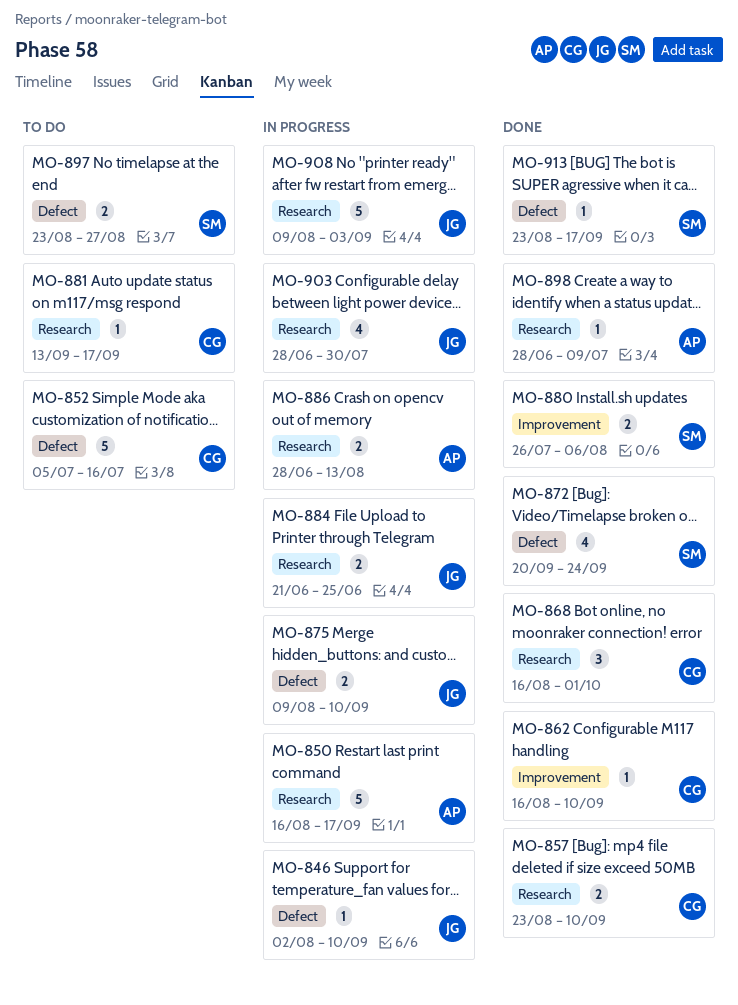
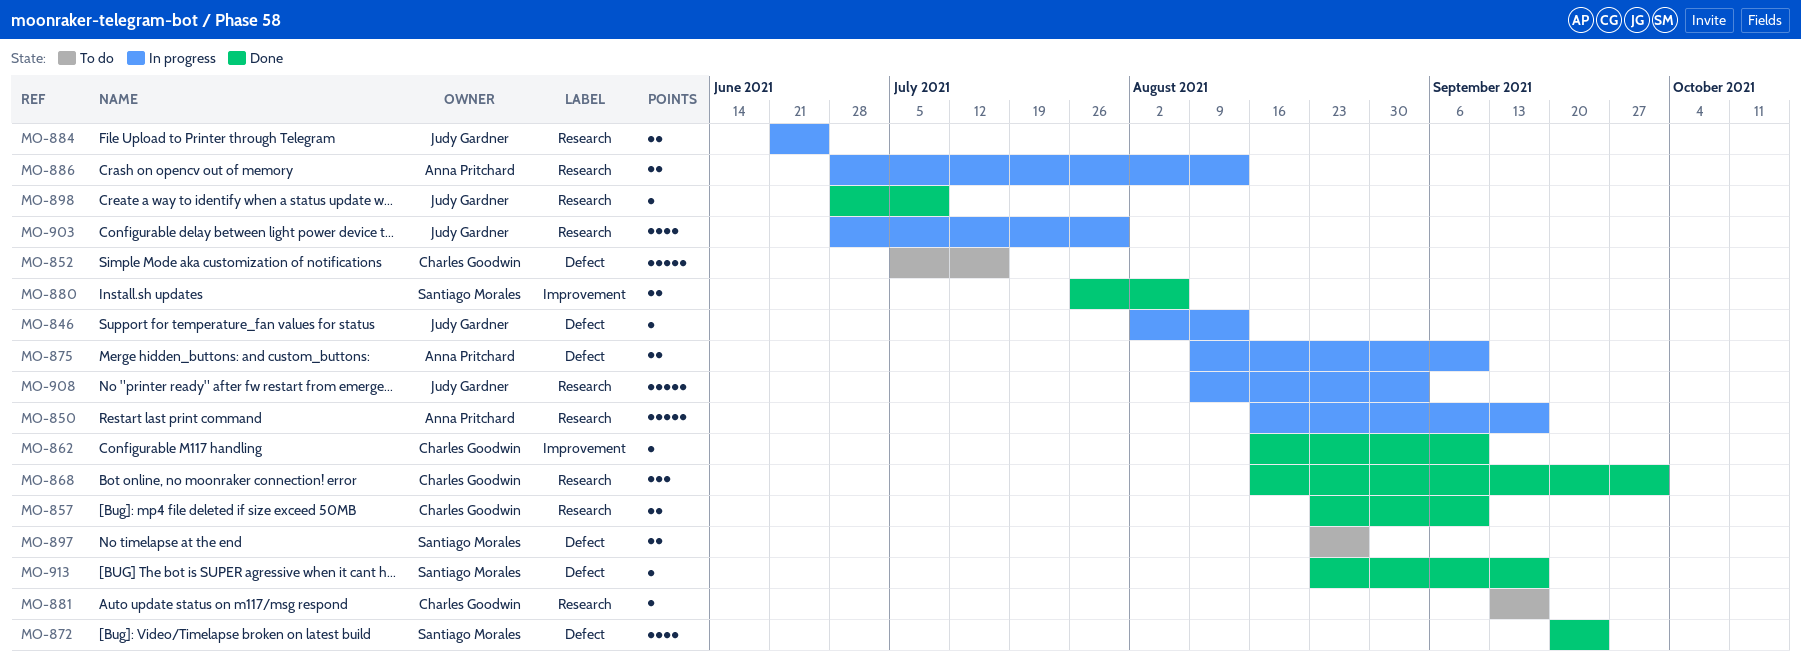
MO-846, due: Sep 10 -> Aug 13
MO-875, owner: Judy Gardner -> Anna Pritchard
MO-898, owner: Anna Pritchard -> Judy Gardner

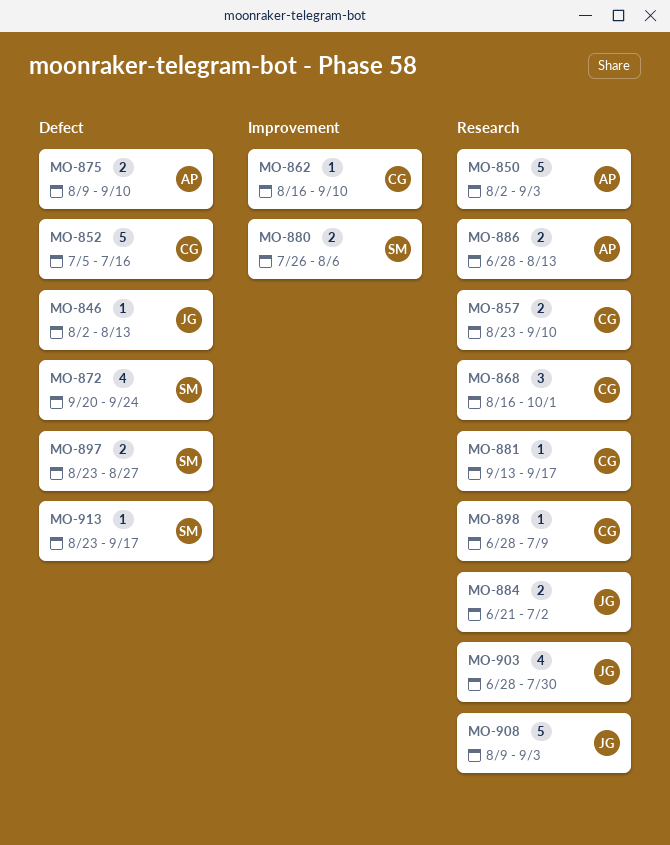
MO-850, start: Aug 16 -> Aug 2
MO-850, due: Sep 17 -> Sep 3
MO-884, due: Jun 25 -> Jul 2
MO-898, owner: Judy Gardner -> Charles Goodwin

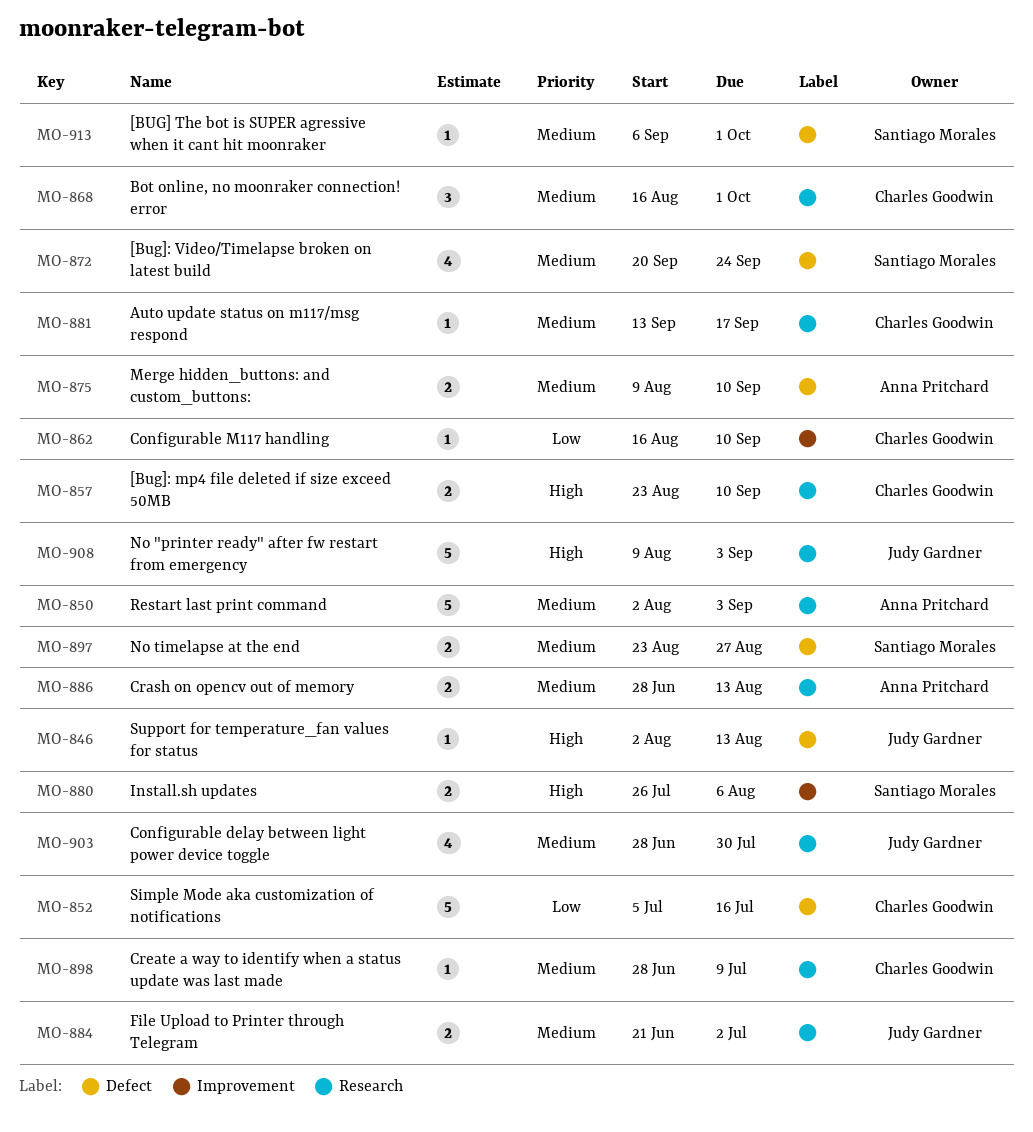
MO-913, start: Aug 23 -> Sep 6
MO-913, due: Sep 17 -> Oct 1

